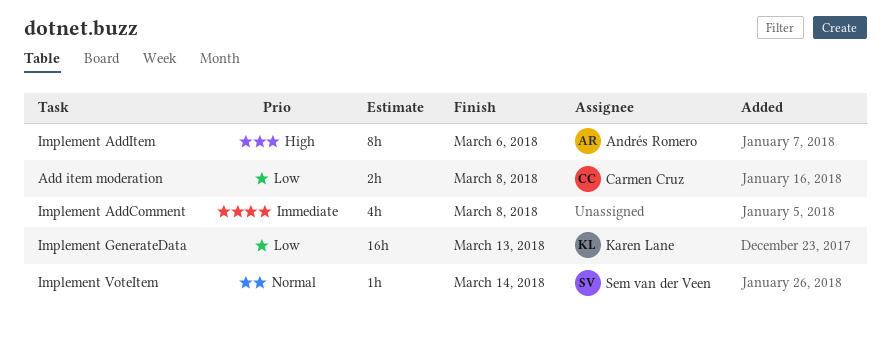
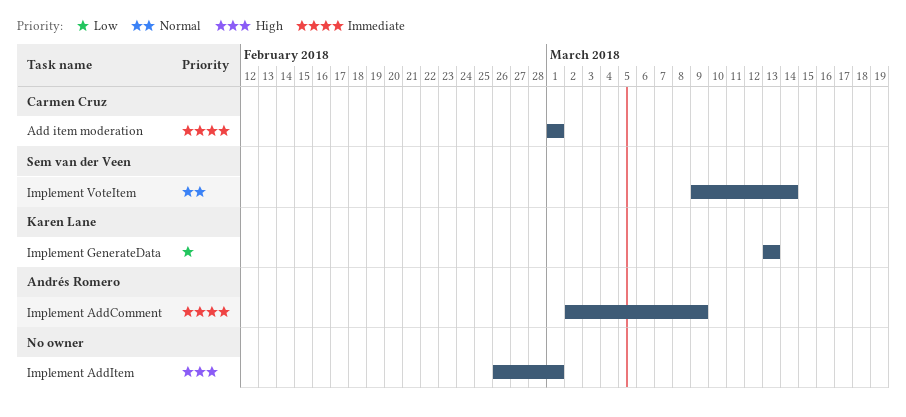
Add item moderation, priority: Low -> Immediate
Add item moderation, due: Mar 8 -> Mar 1
Implement AddComment, owner: none -> Andrés Romero
Implement AddComment, due: Mar 8 -> Mar 9
Implement AddItem, owner: Andrés Romero -> none
Implement AddItem, due: Mar 6 -> Mar 1

